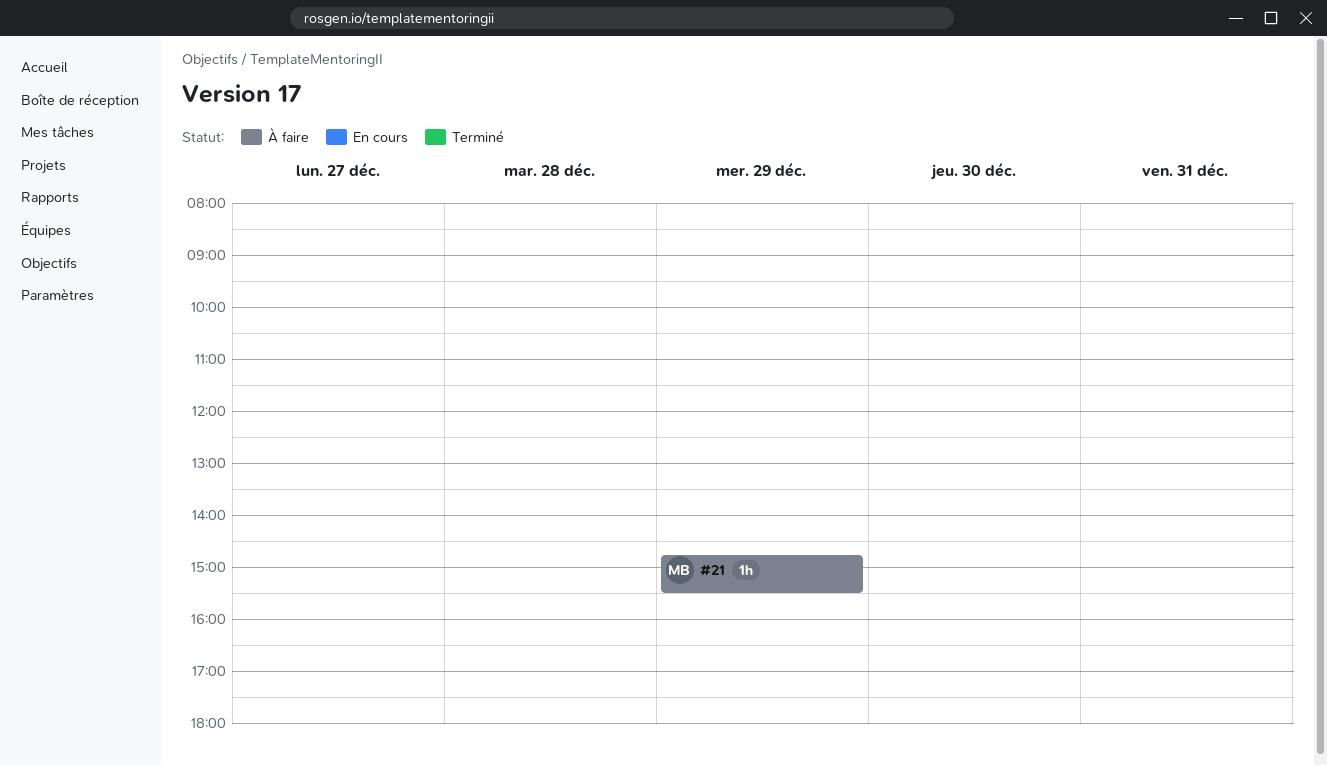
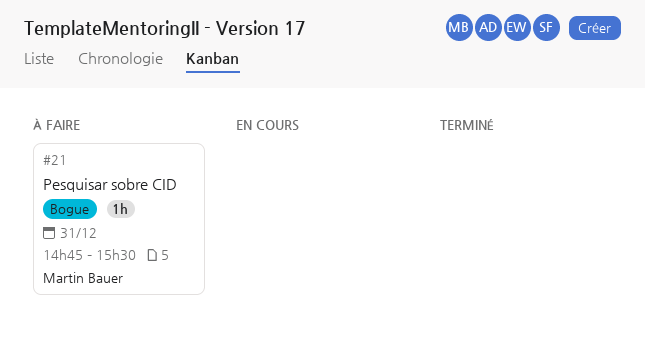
#21, day: Dec 29 -> Dec 31

